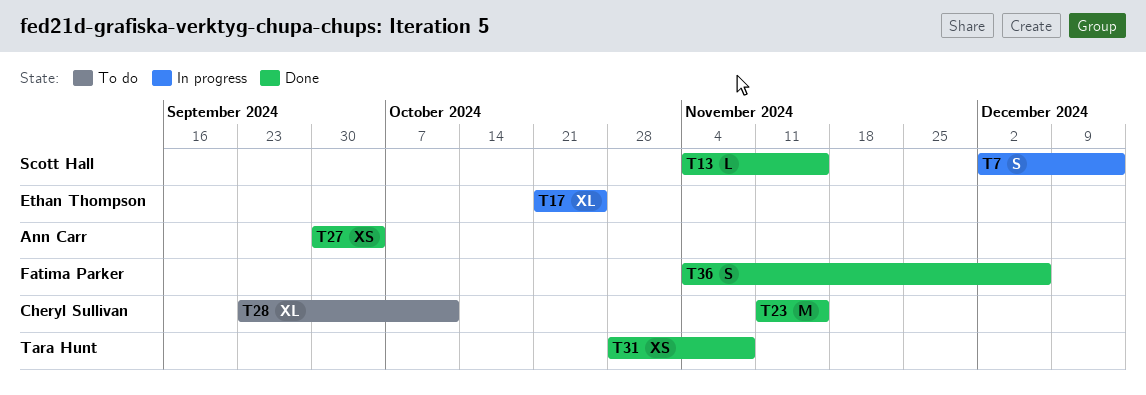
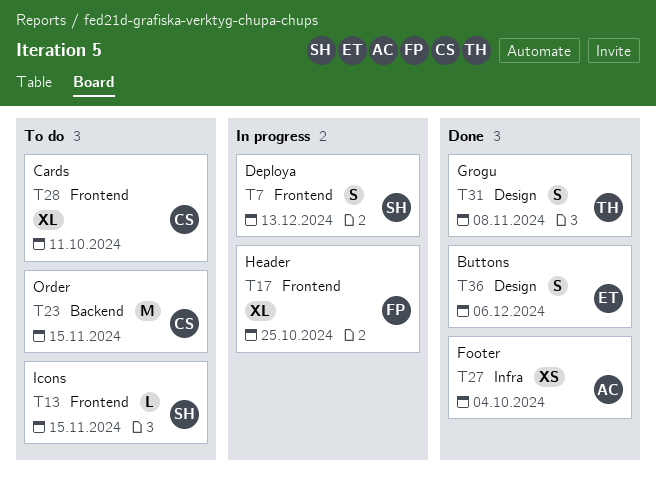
T13, status: Done -> To do
T17, owner: Ethan Thompson -> Fatima Parker
T23, status: Done -> To do
T31, estimate: XS -> S
T36, owner: Fatima Parker -> Ethan Thompson

